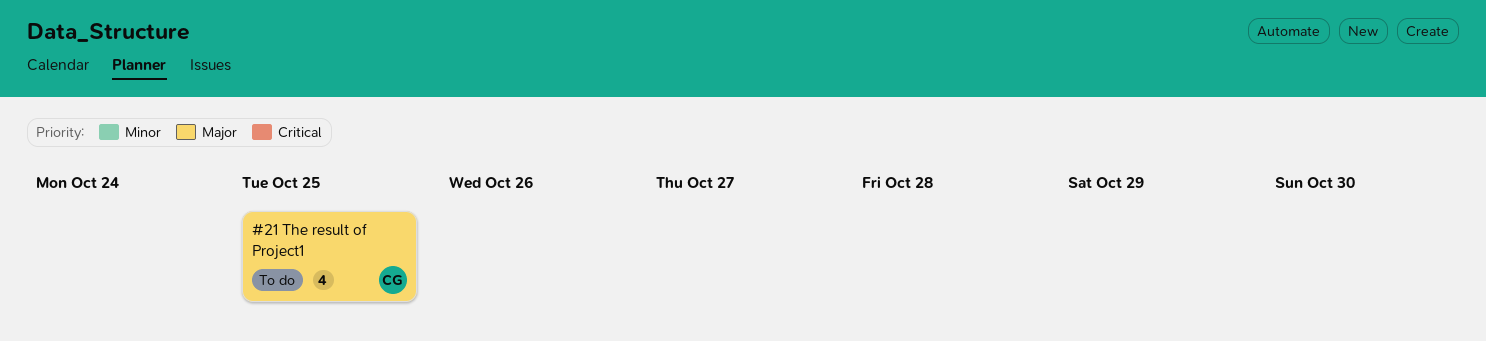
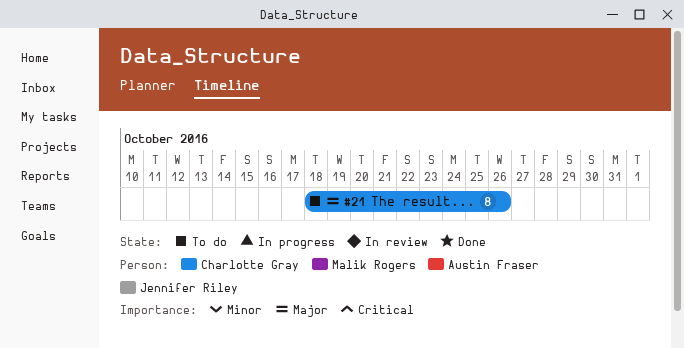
#21, estimate: 4 -> 8
#21, due: Oct 25 -> Oct 26

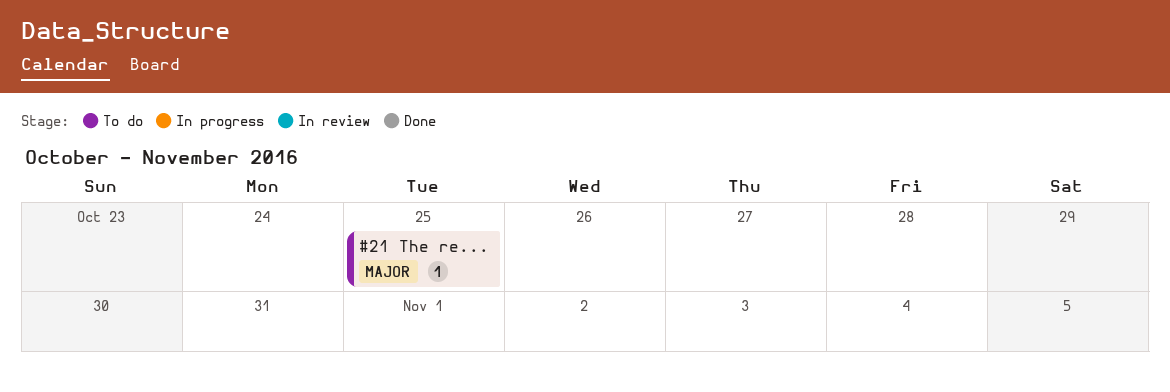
#21, estimate: 8 -> 1
#21, due: Oct 26 -> Oct 25

